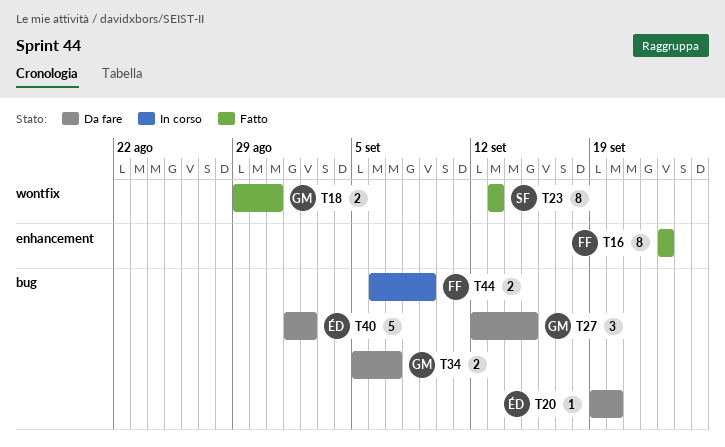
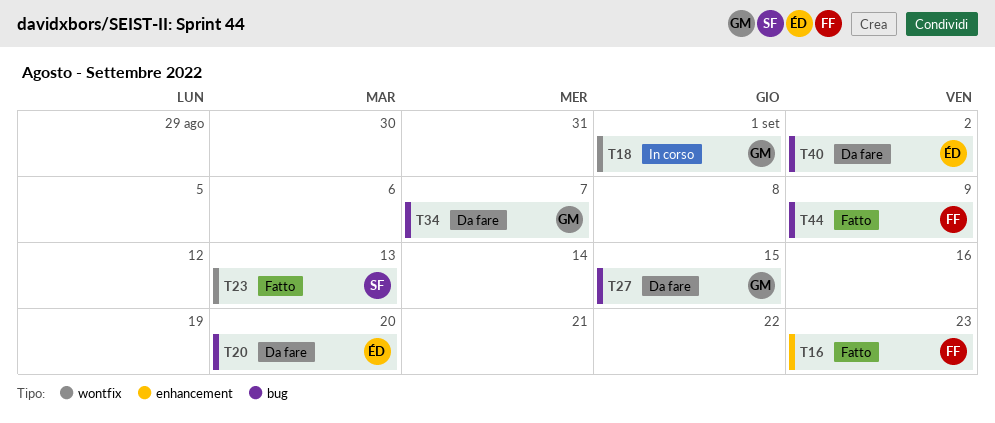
T18, status: Fatto -> In corso
T18, due: Aug 31 -> Sep 1
T44, status: In corso -> Fatto

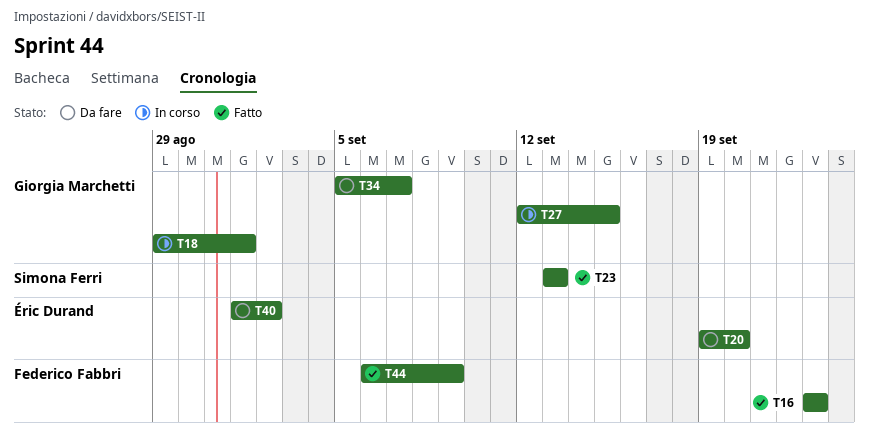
T27, status: Da fare -> In corso

